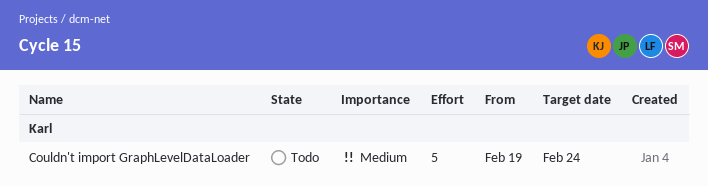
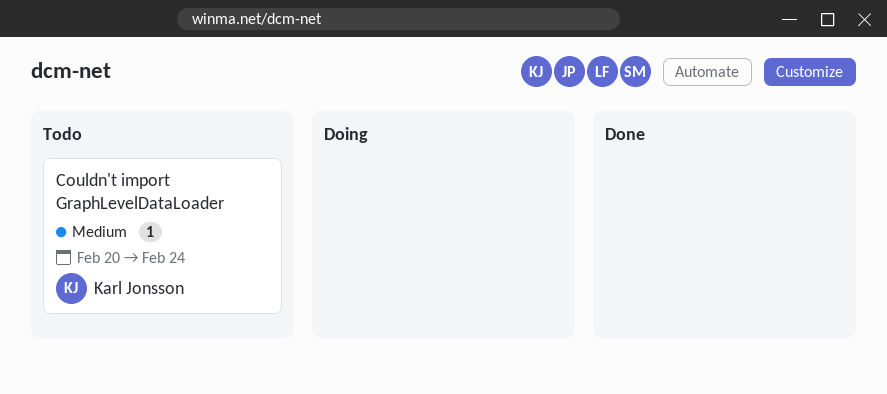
Couldn't import GraphLevelDataLoader, estimate: 5 -> 1
Couldn't import GraphLevelDataLoader, start: Feb 19 -> Feb 20

